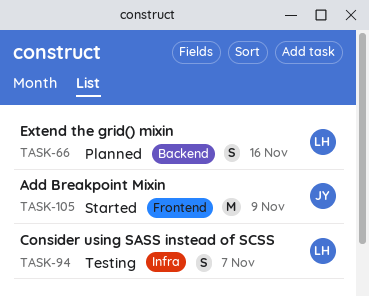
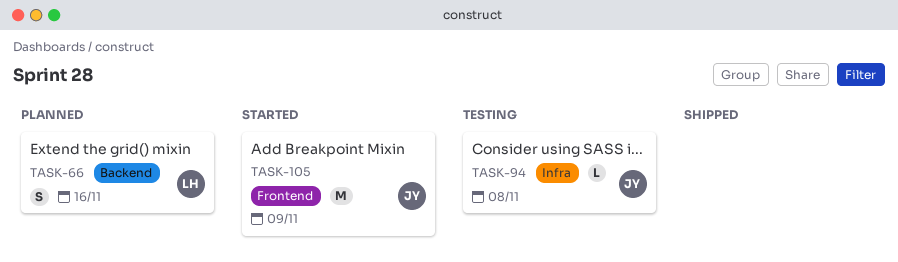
TASK-94, owner: LH -> JY
TASK-94, estimate: S -> L
TASK-94, due: Nov 7 -> Nov 8

